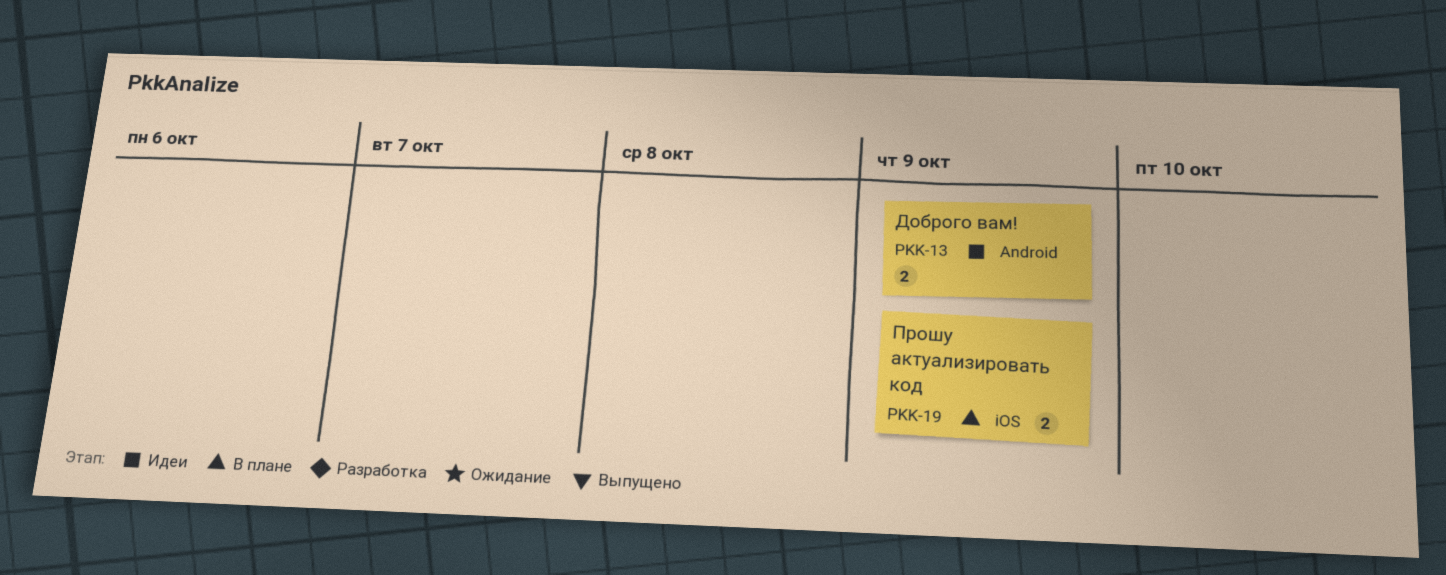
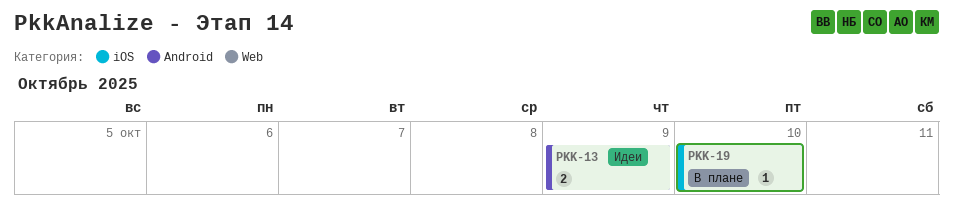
PKK-19, estimate: 2 -> 1
PKK-19, due: Oct 9 -> Oct 10

